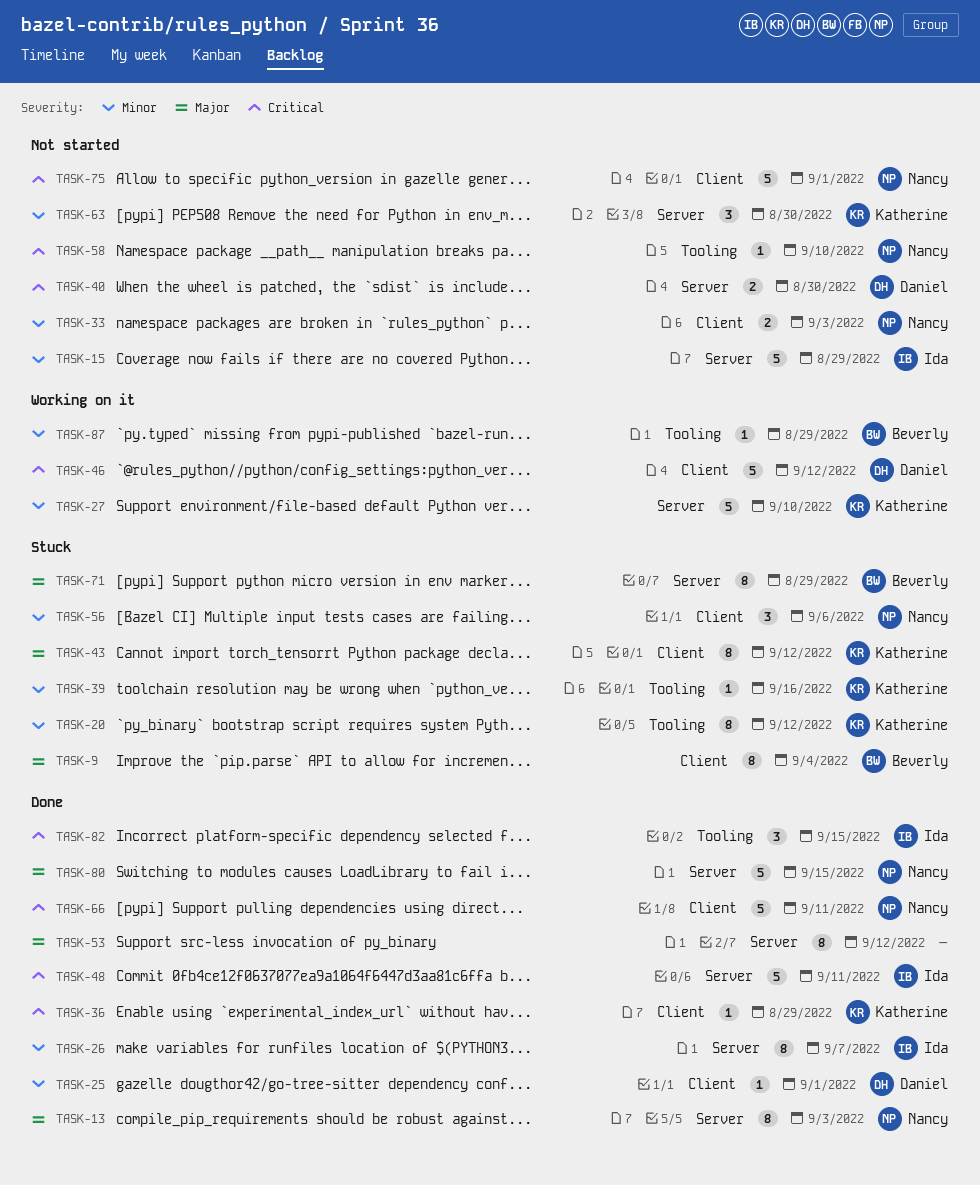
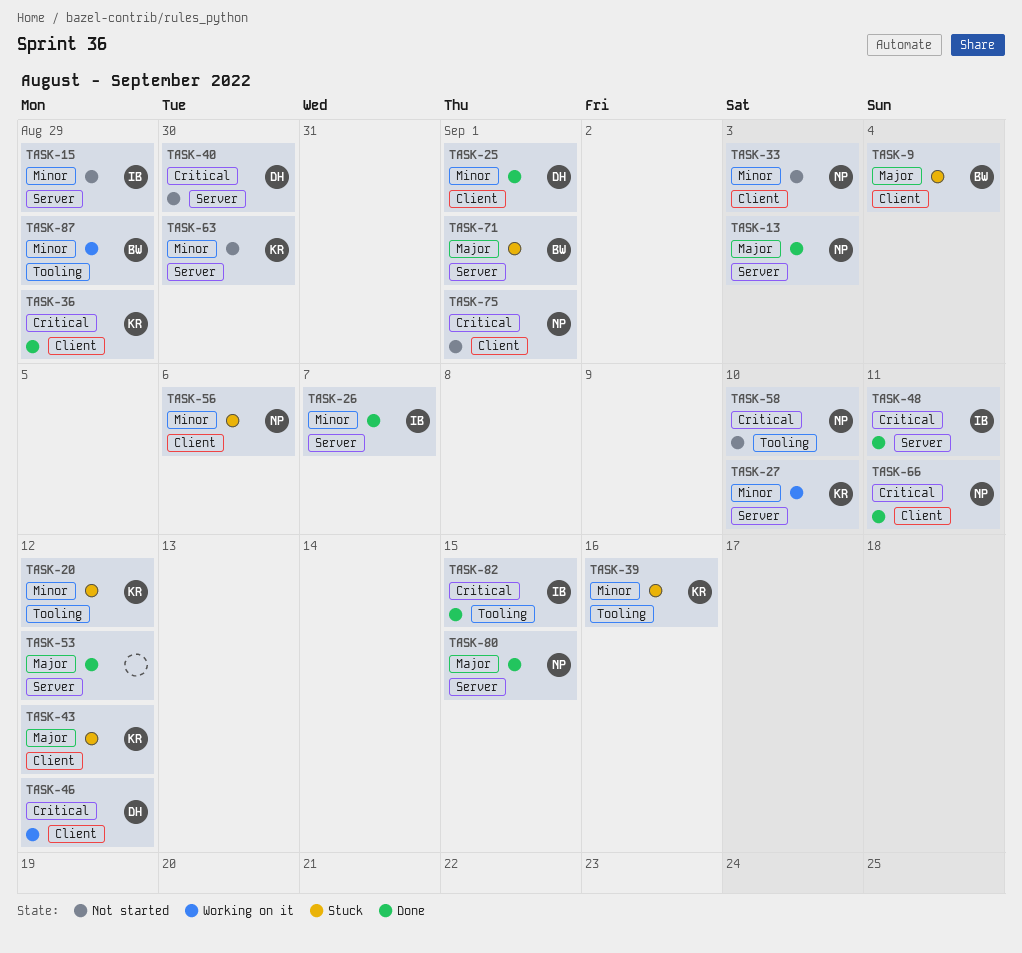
TASK-71, due: Aug 29 -> Sep 1

